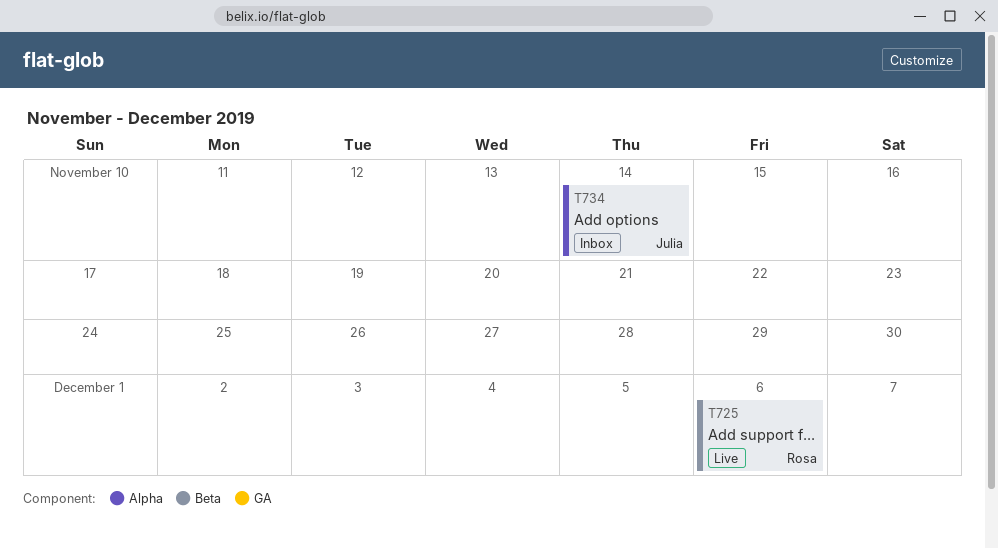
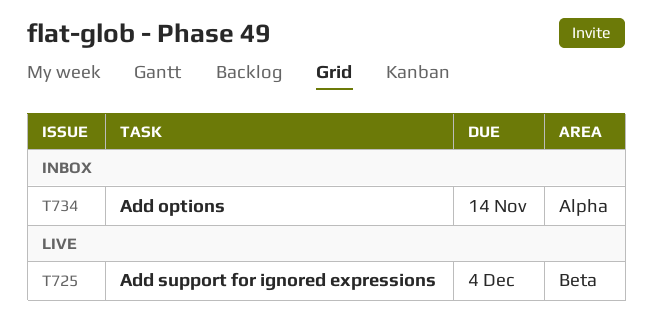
T725, due: Dec 6 -> Dec 4

